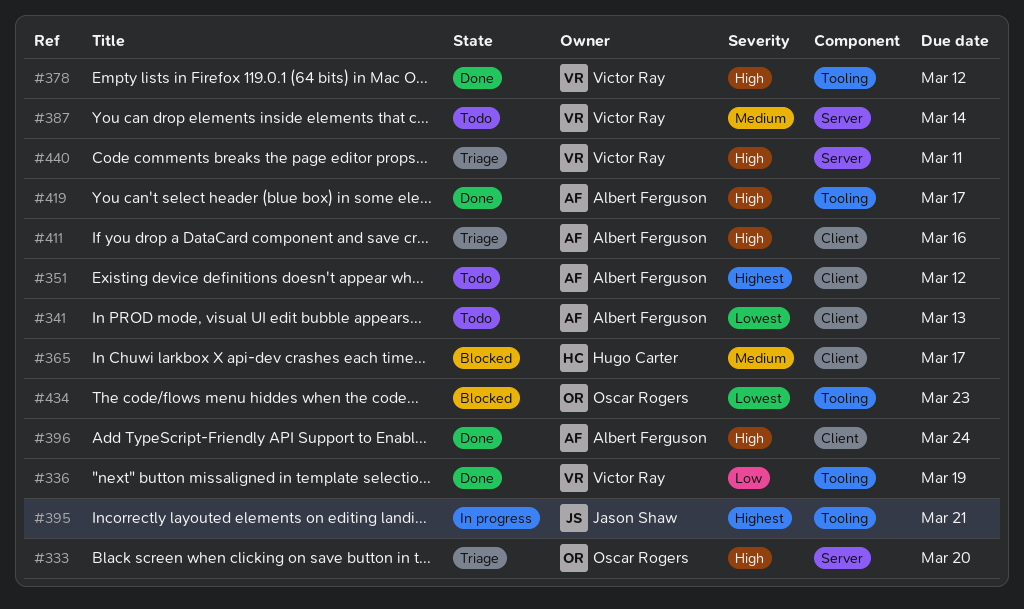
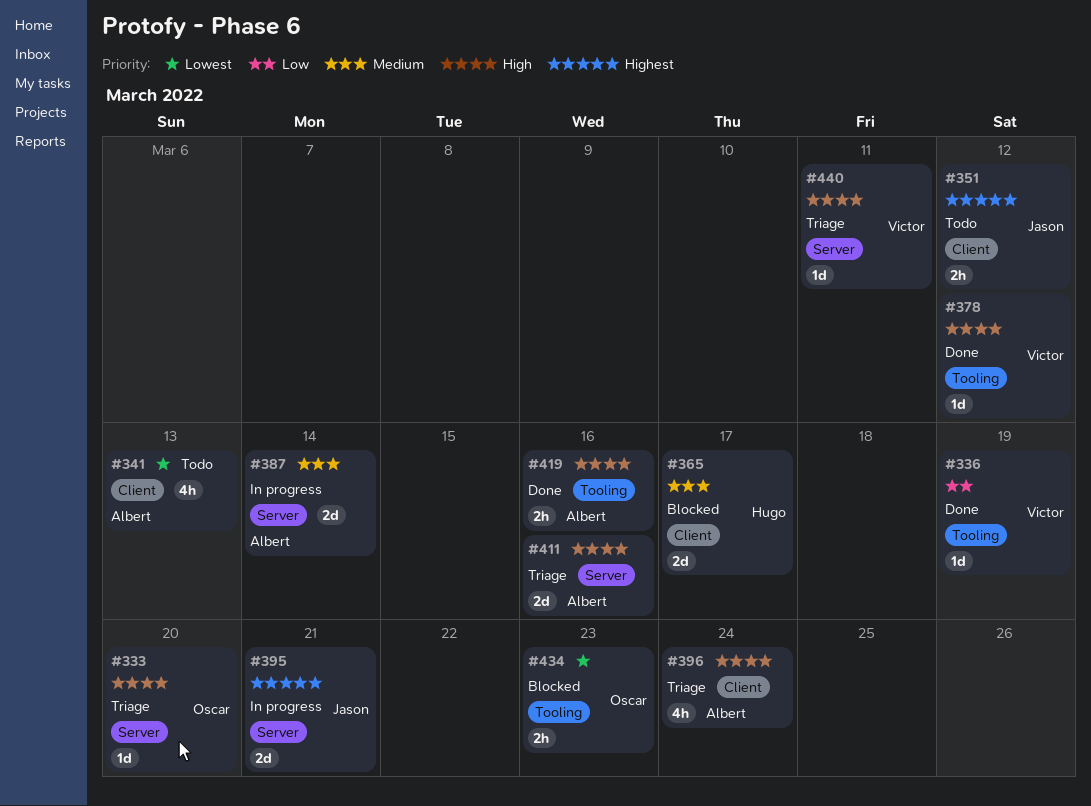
#351, owner: Albert Ferguson -> Jason Shaw
#387, status: Todo -> In progress
#387, owner: Victor Ray -> Albert Ferguson
#395, label: Tooling -> Server
#396, status: Done -> Triage
#411, label: Client -> Server
#419, due: Mar 17 -> Mar 16

